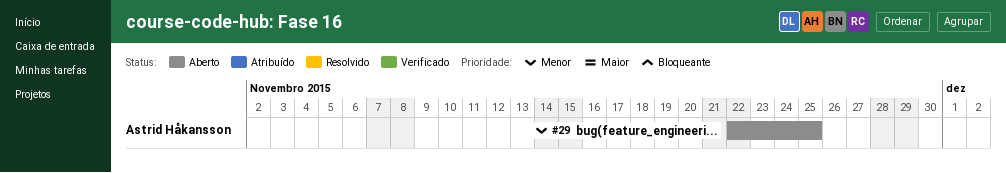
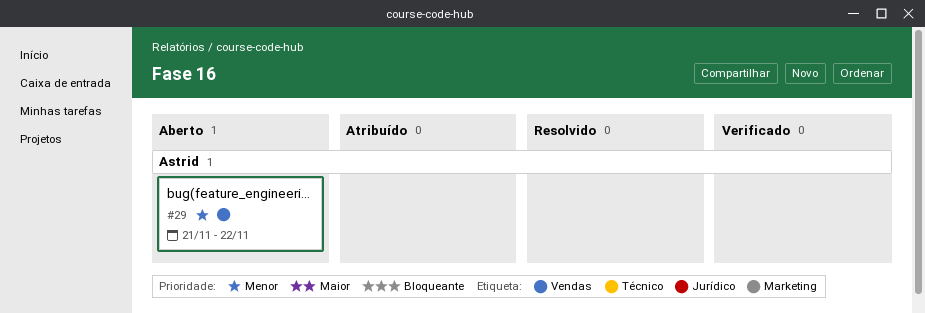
#29, start: Nov 22 -> Nov 21
#29, due: Nov 25 -> Nov 22

